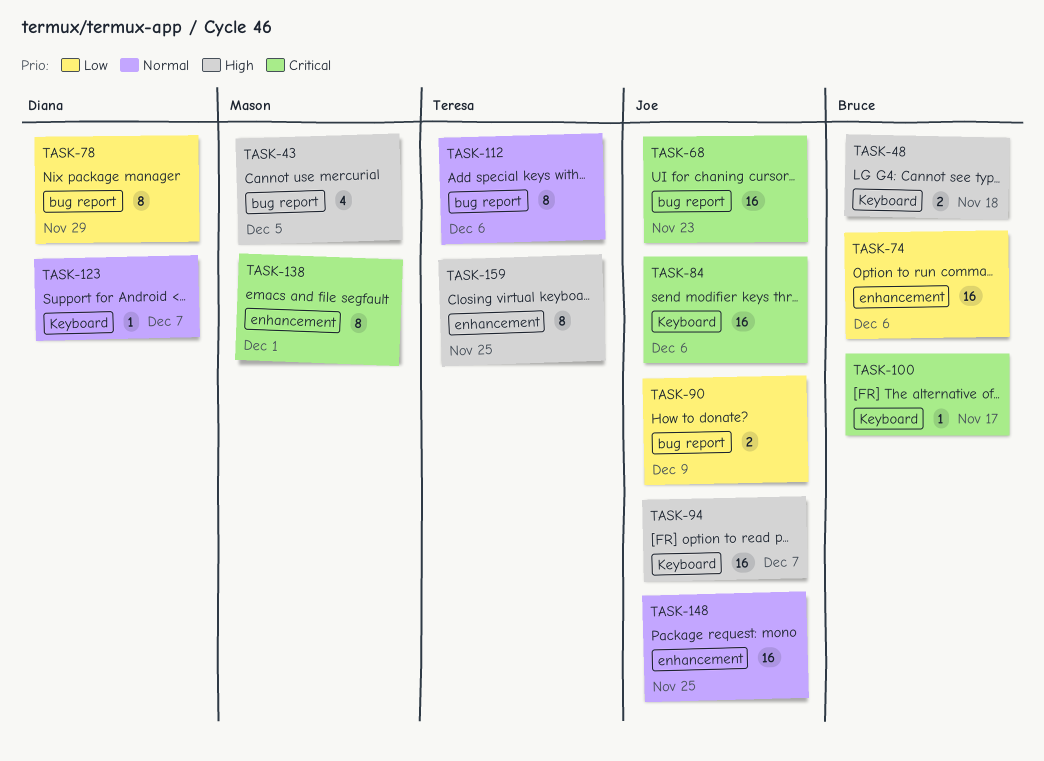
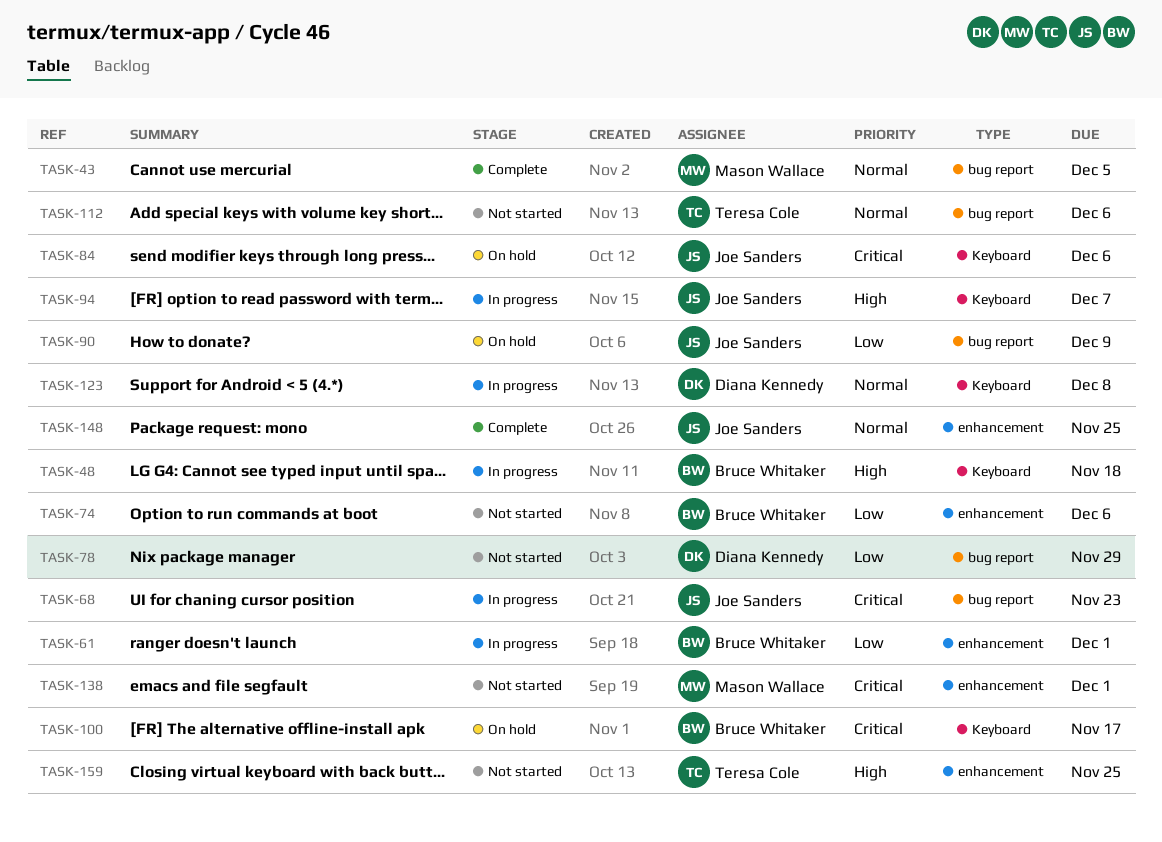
TASK-43, priority: High -> Normal
TASK-61: none -> present
TASK-123, due: Dec 7 -> Dec 8

